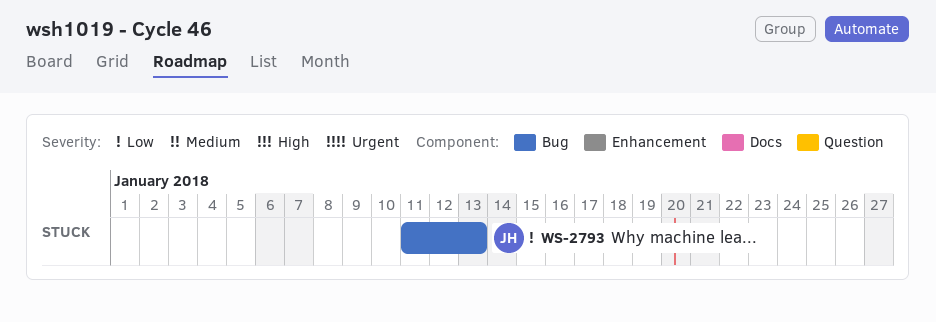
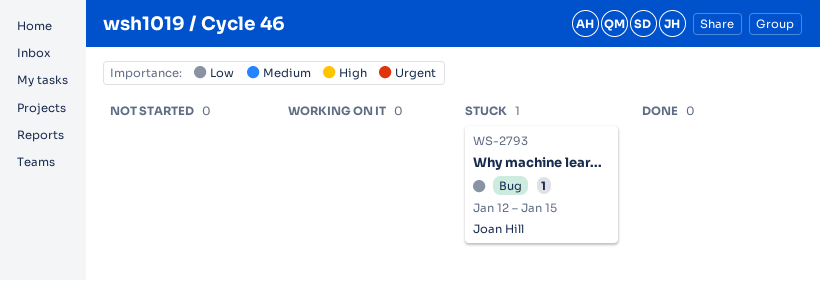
WS-2793, start: Jan 11 -> Jan 12
WS-2793, due: Jan 13 -> Jan 15

